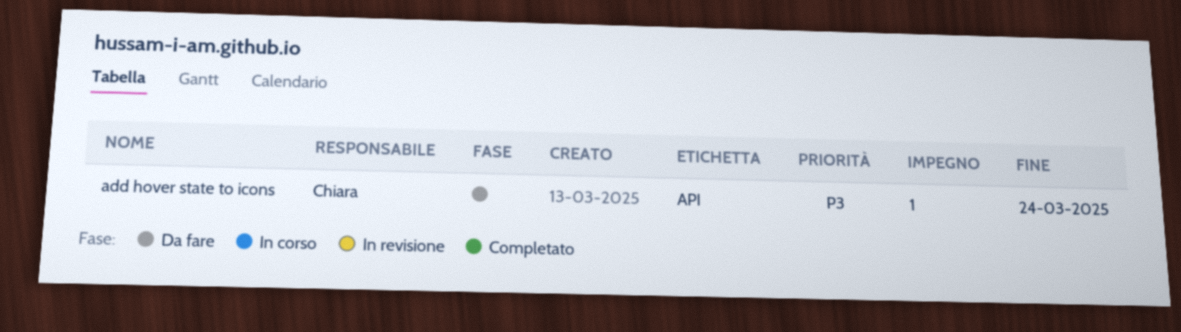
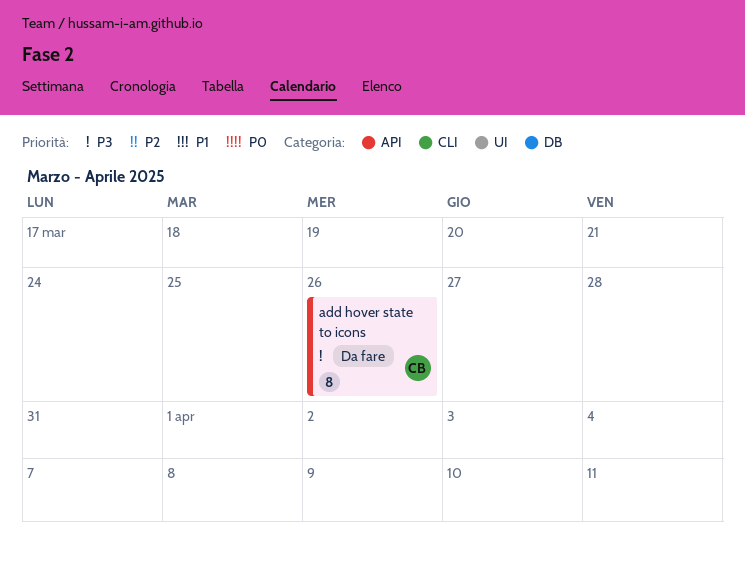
add hover state to icons, estimate: 1 -> 8
add hover state to icons, due: Mar 24 -> Mar 26

